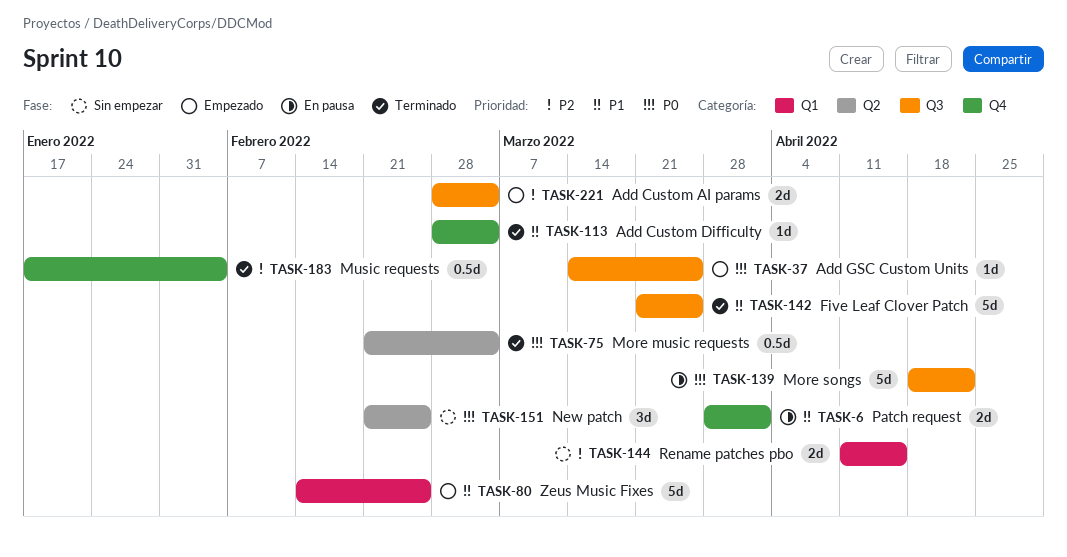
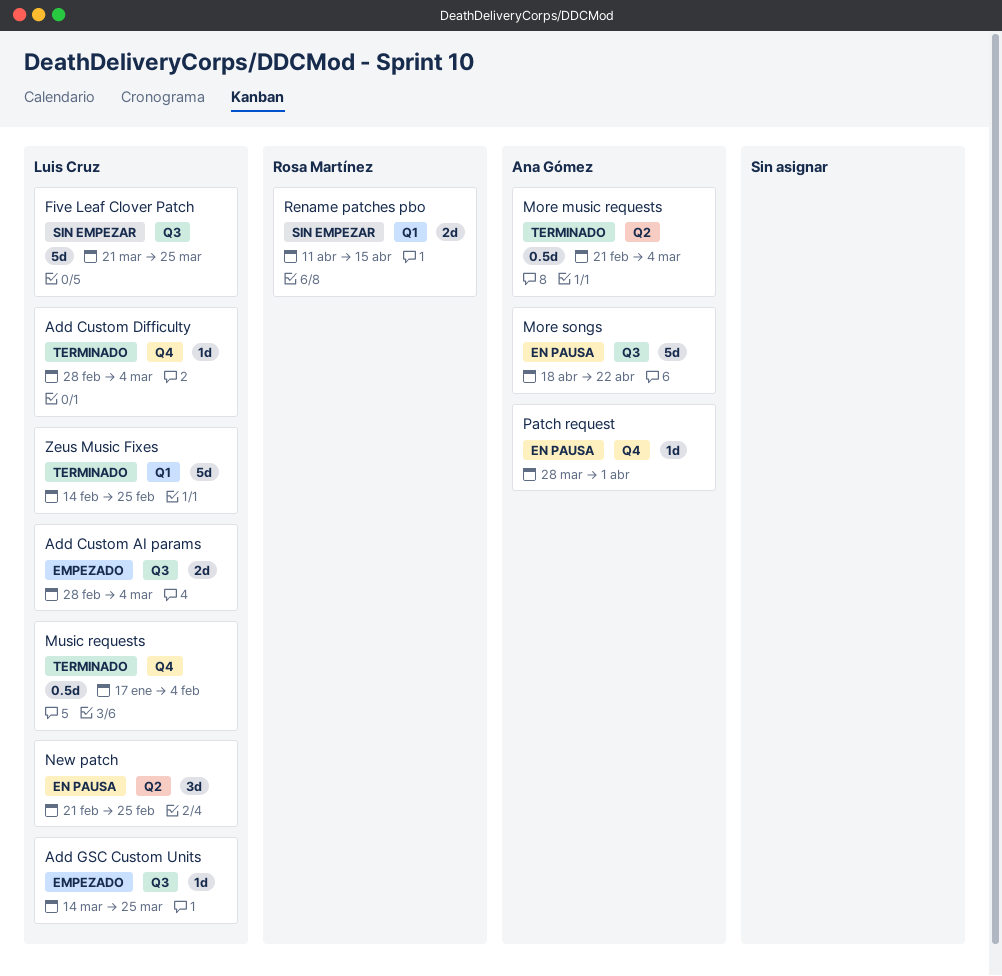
Five Leaf Clover Patch, status: Terminado -> Sin empezar
New patch, status: Sin empezar -> En pausa
Patch request, estimate: 2d -> 1d
Zeus Music Fixes, status: Empezado -> Terminado

